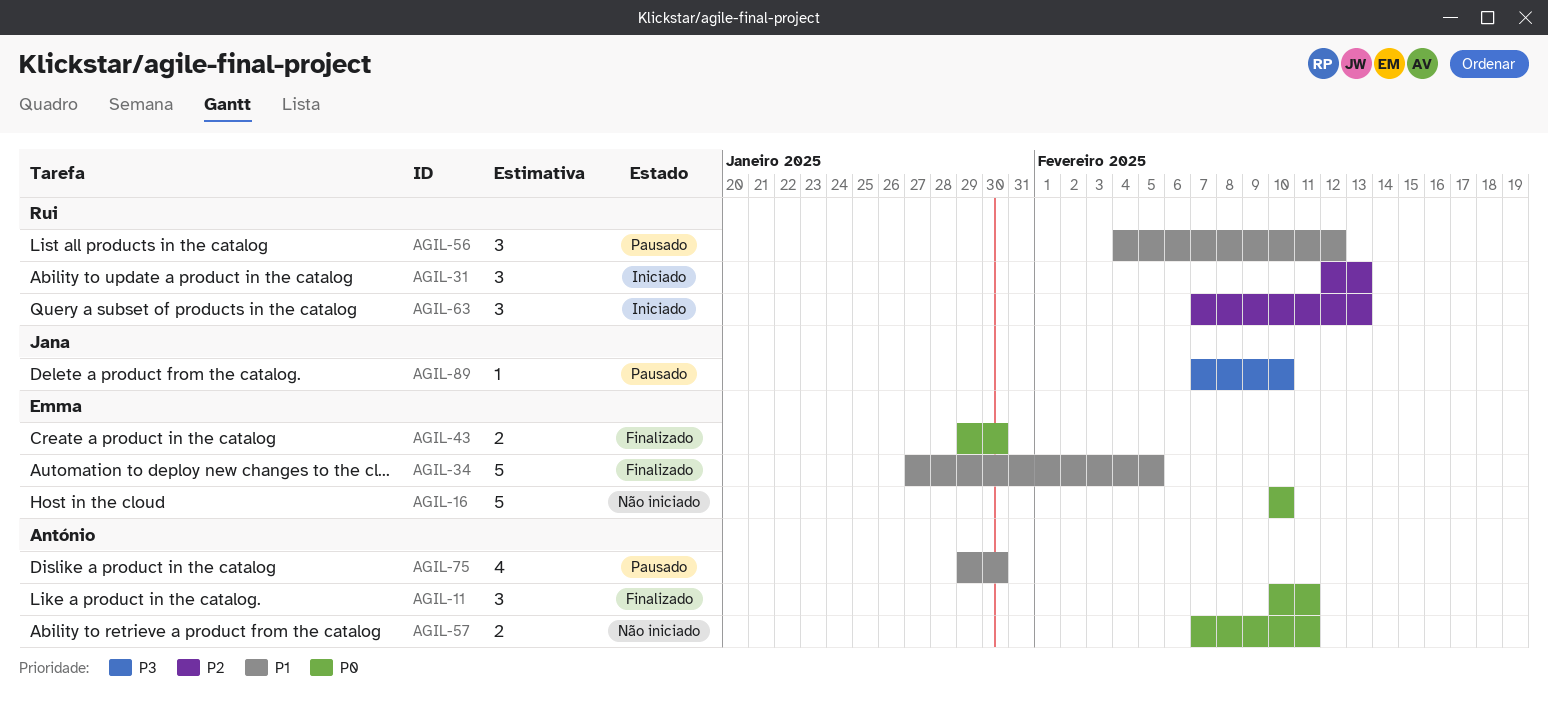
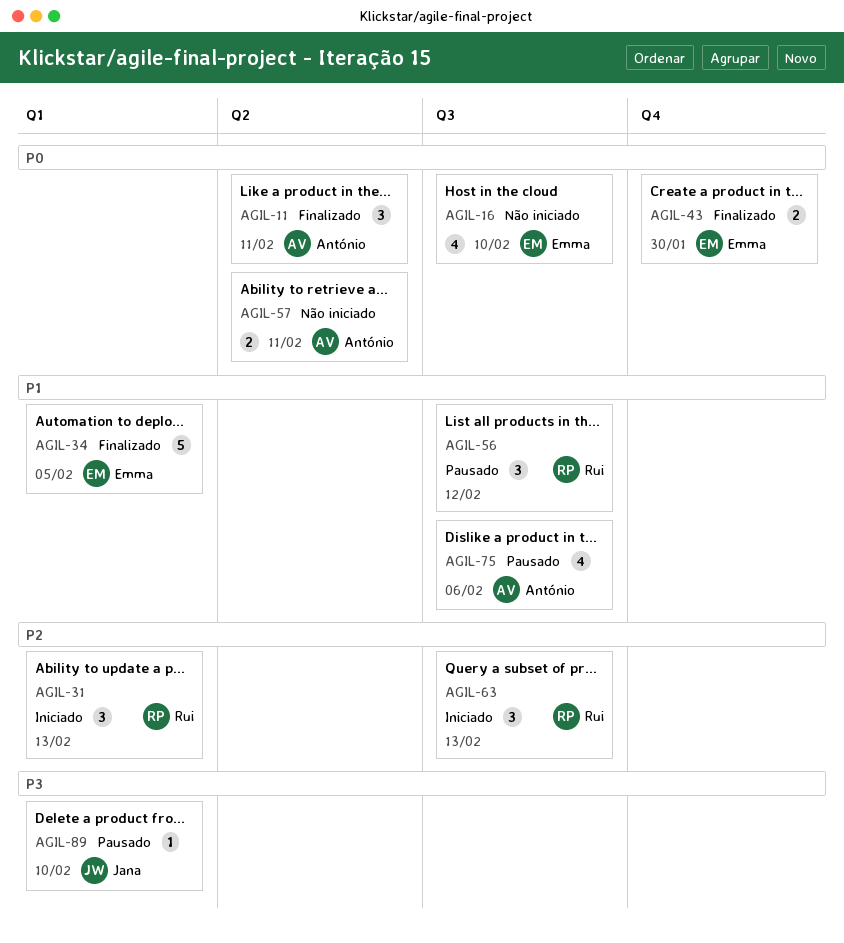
AGIL-16, estimate: 5 -> 4
AGIL-75, due: Jan 30 -> Feb 6

